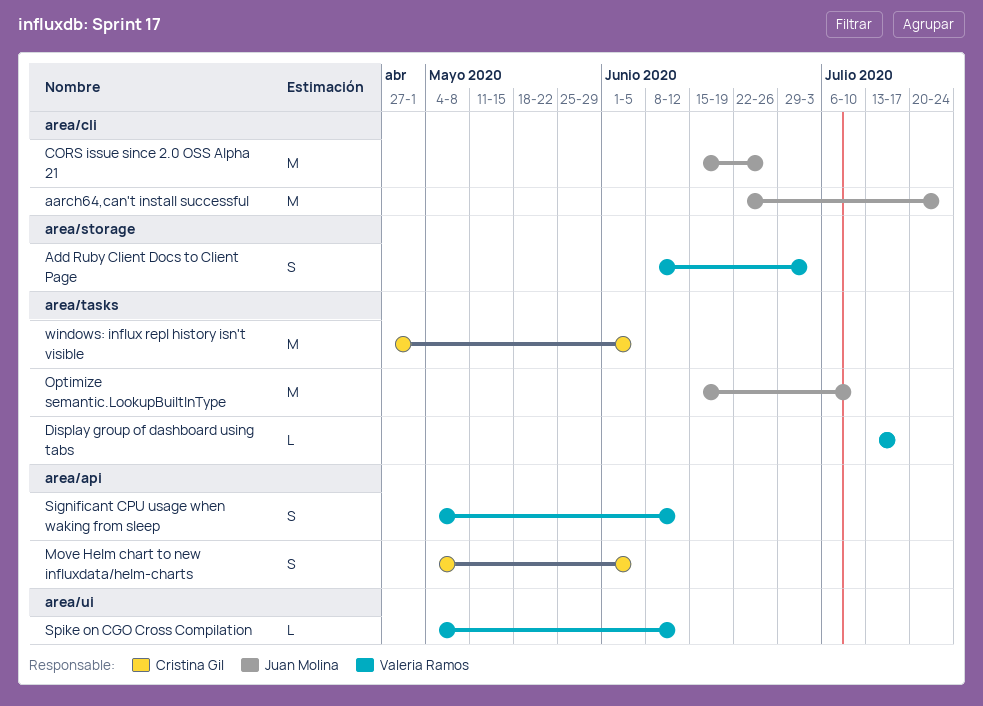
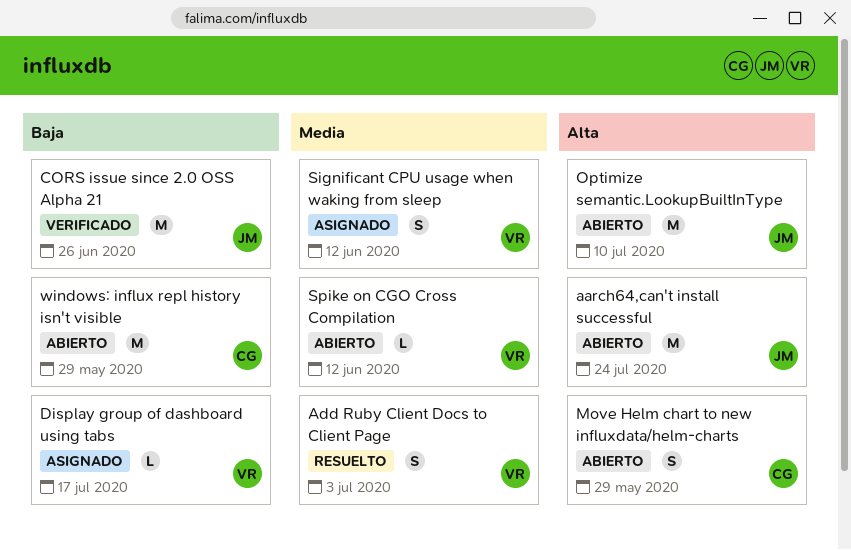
Move Helm chart to new influxdata/helm-charts, due: Jun 5 -> May 29
windows: influx repl history isn't visible, due: Jun 5 -> May 29

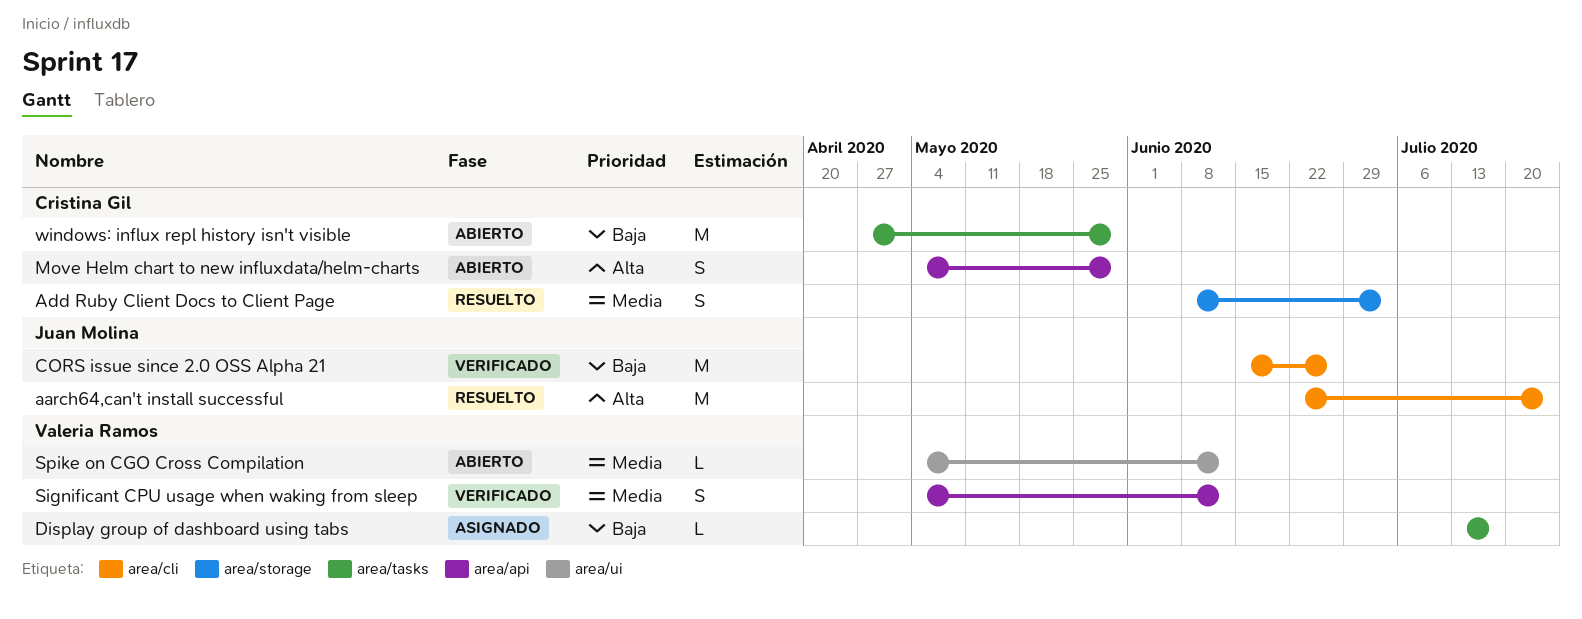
aarch64,can't install successful, status: Abierto -> Resuelto
Add Ruby Client Docs to Client Page, owner: Valeria Ramos -> Cristina Gil
Optimize semantic.LookupBuiltInType: present -> none
Significant CPU usage when waking from sleep, status: Asignado -> Verificado

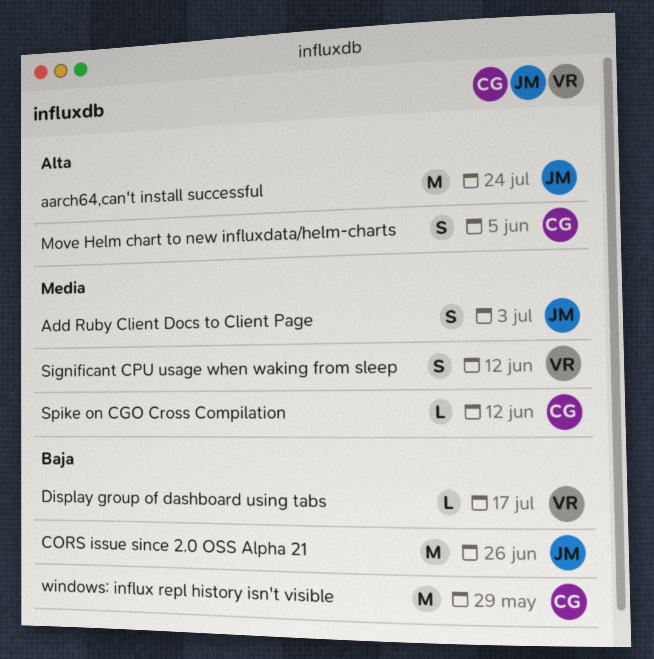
Add Ruby Client Docs to Client Page, owner: Cristina Gil -> Juan Molina
Move Helm chart to new influxdata/helm-charts, due: May 29 -> Jun 5
Spike on CGO Cross Compilation, owner: Valeria Ramos -> Cristina Gil

